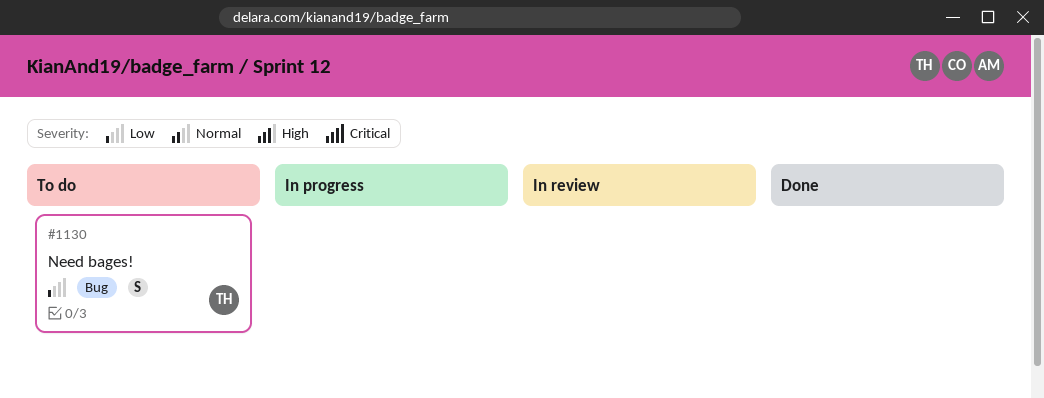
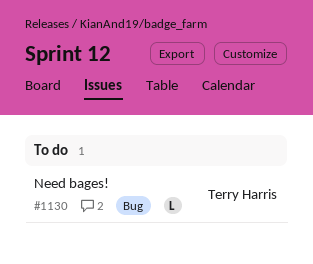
#1130, estimate: S -> L

